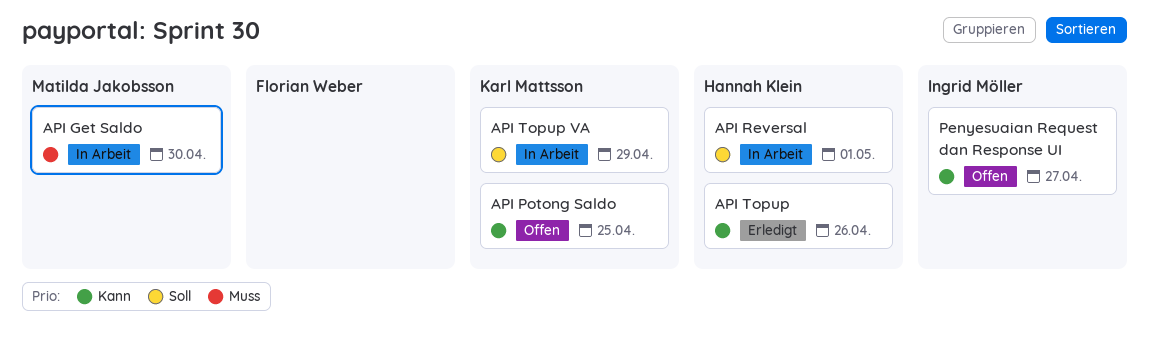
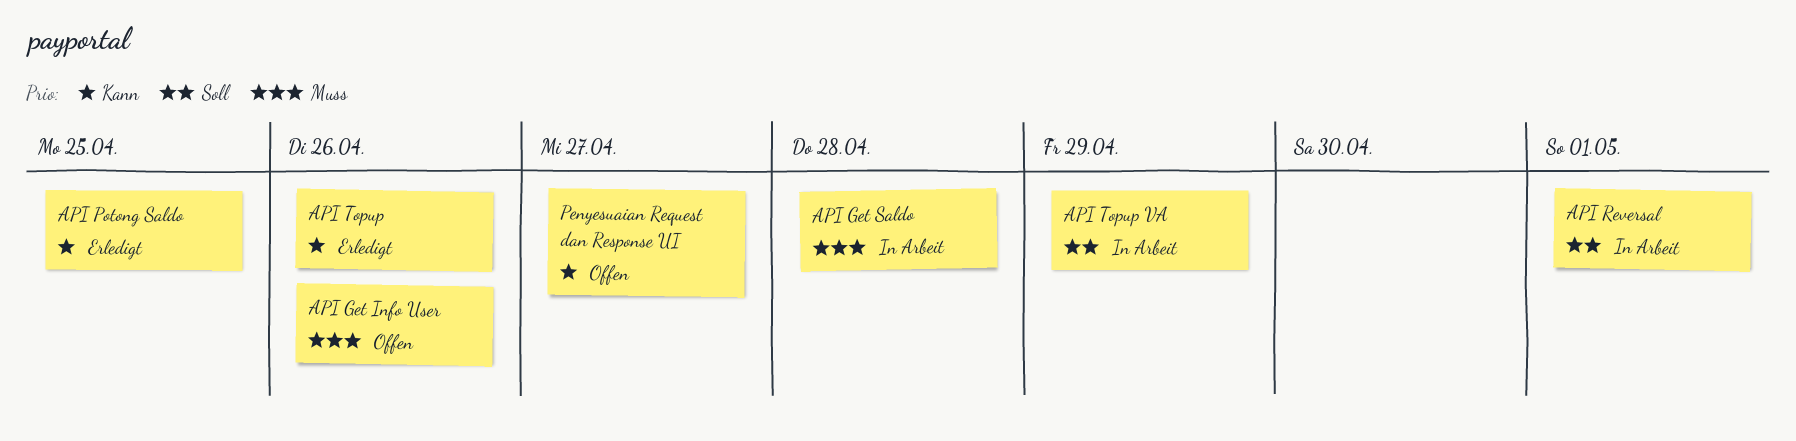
API Get Info User: none -> present
API Get Saldo, due: Apr 30 -> Apr 28
API Potong Saldo, status: Offen -> Erledigt

